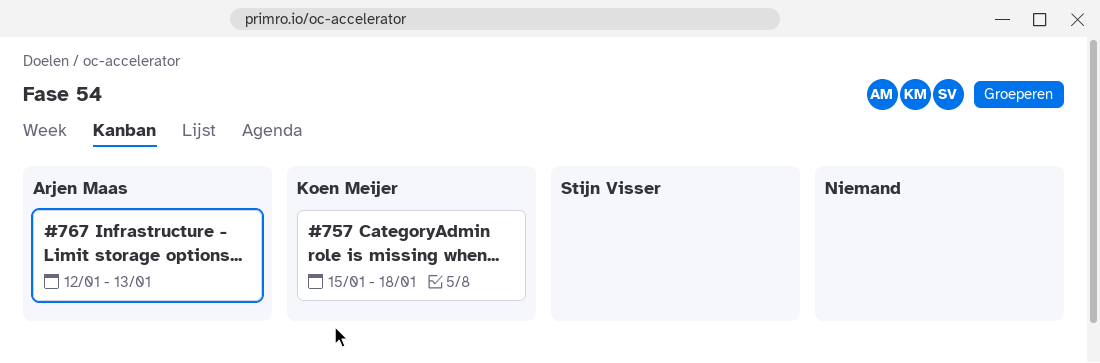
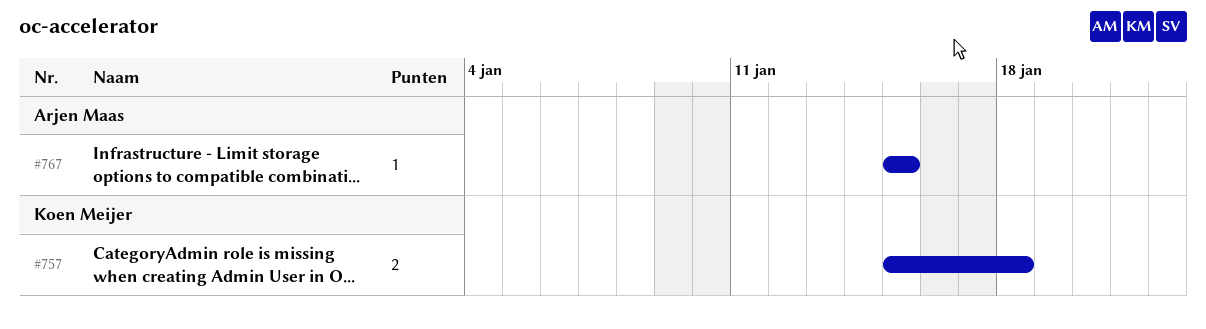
#767, start: Jan 12 -> Jan 15
#767, due: Jan 13 -> Jan 15

